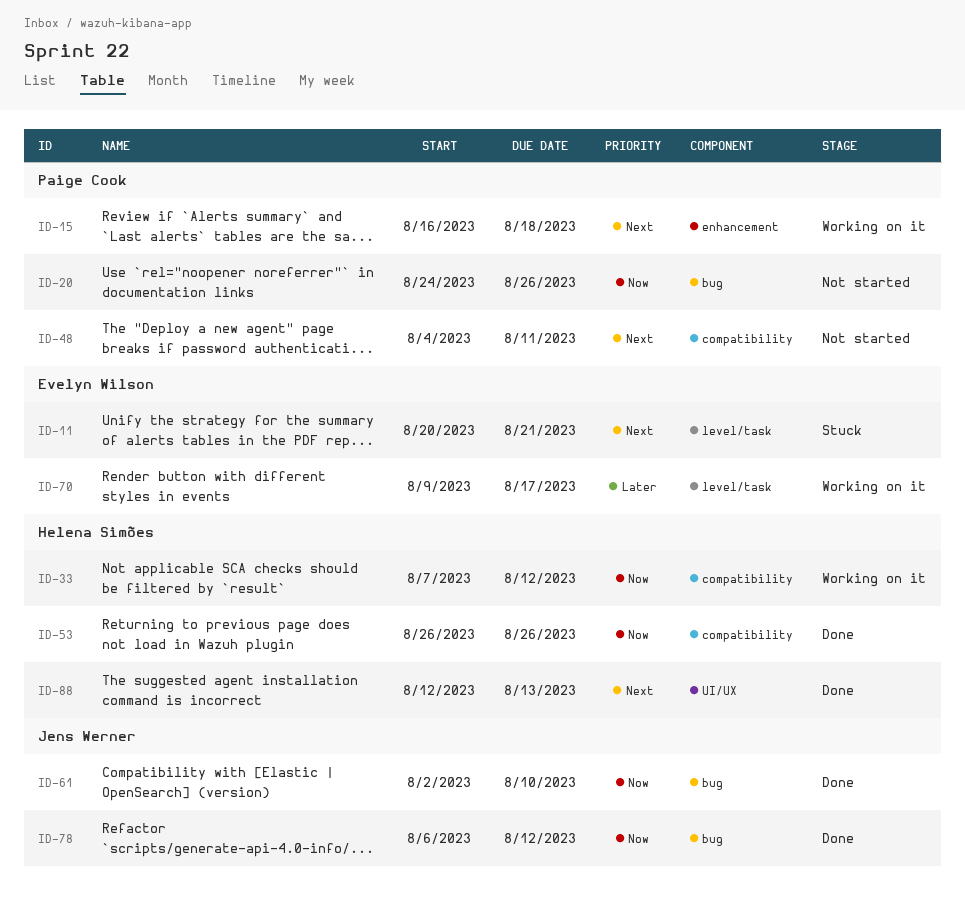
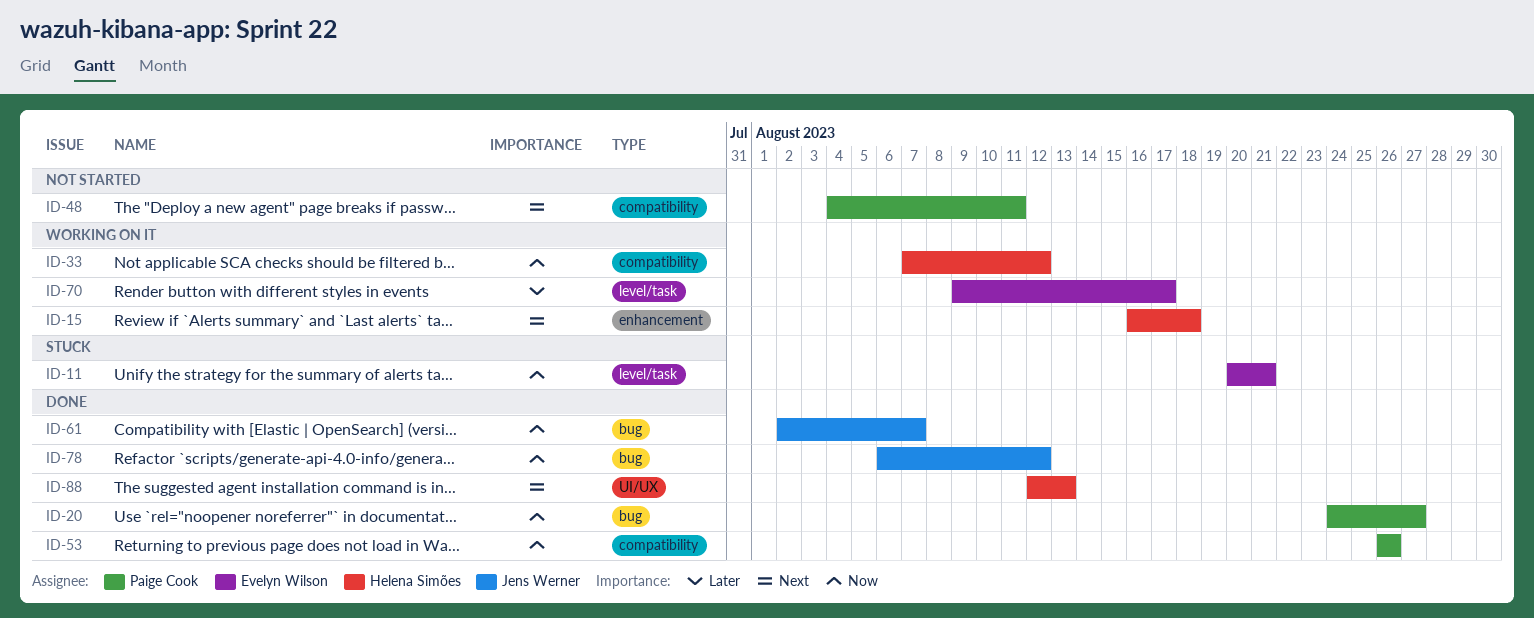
ID-11, priority: Next -> Now
ID-15, owner: Paige Cook -> Helena Simões
ID-20, status: Not started -> Done
ID-20, due: Aug 26 -> Aug 27
ID-53, owner: Helena Simões -> Paige Cook
ID-61, due: Aug 10 -> Aug 7

